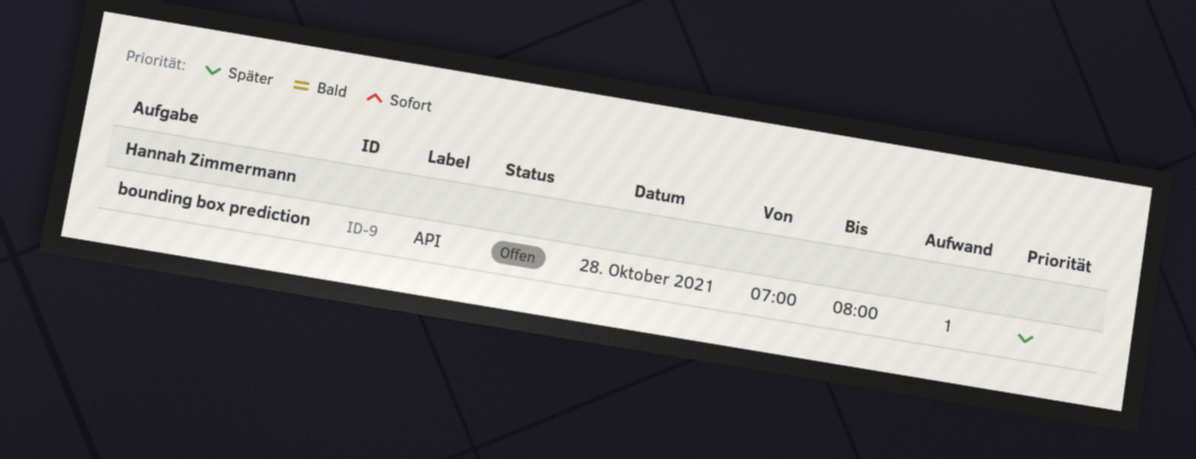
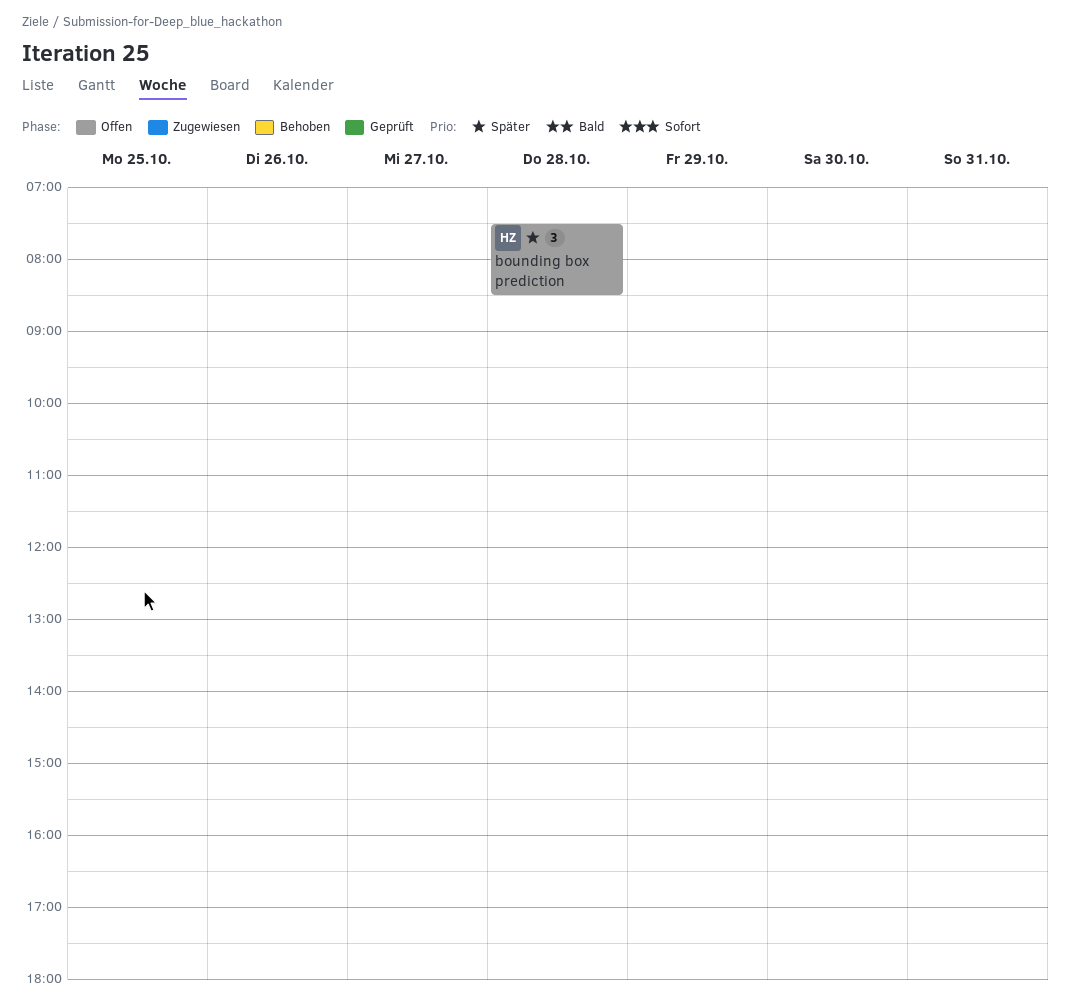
bounding box prediction, estimate: 1 -> 3
bounding box prediction, begins: 07:00 -> 07:30
bounding box prediction, ends: 08:00 -> 08:30

